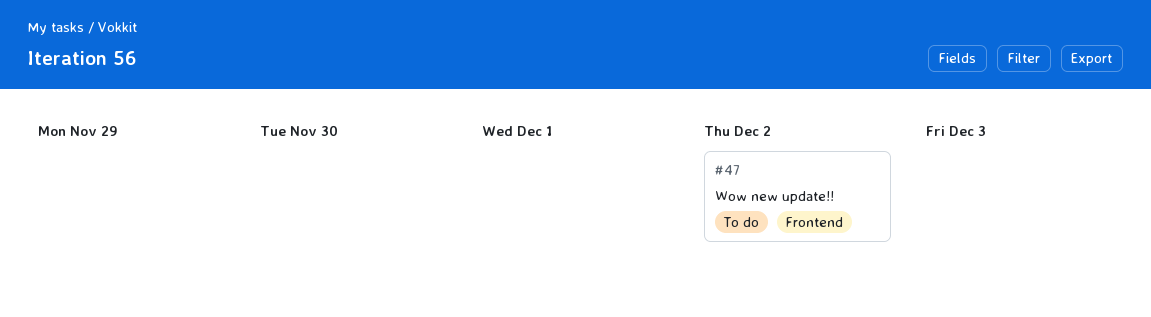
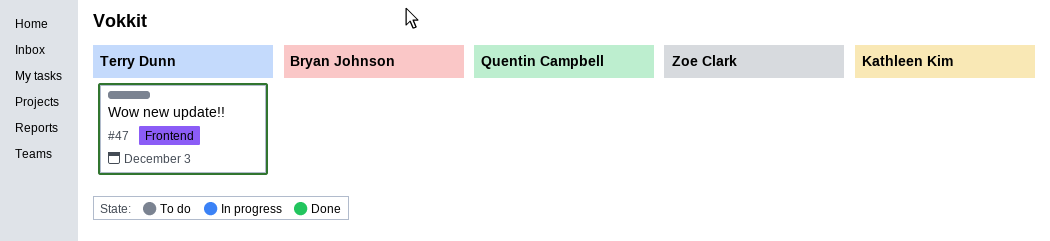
#47, due: Dec 2 -> Dec 3

